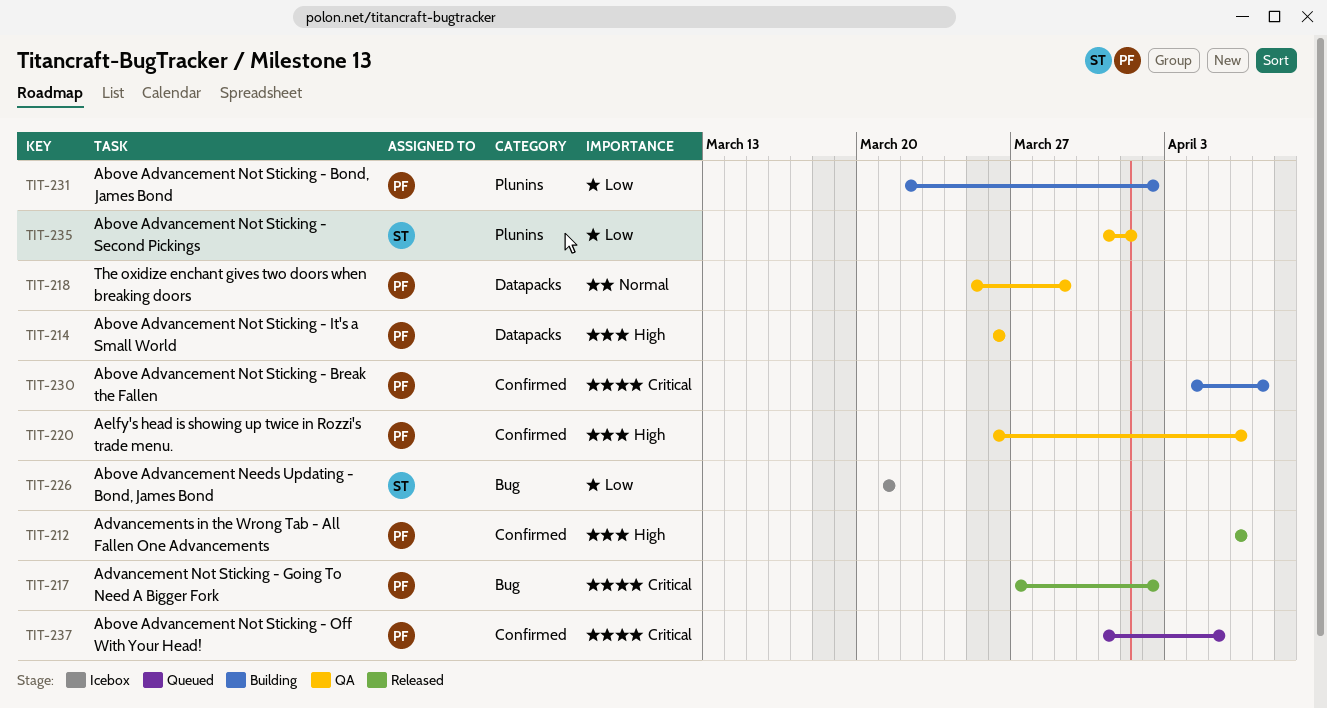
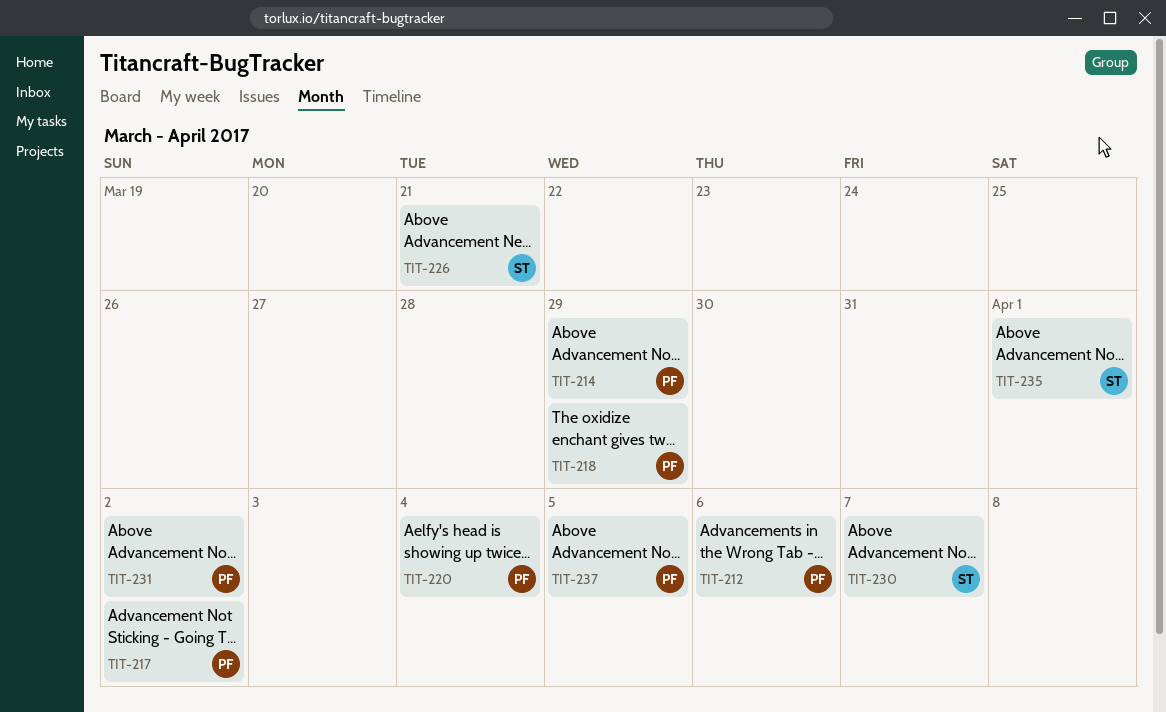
TIT-214, due: Mar 26 -> Mar 29
TIT-220, due: Apr 6 -> Apr 4
TIT-230, owner: PF -> ST

